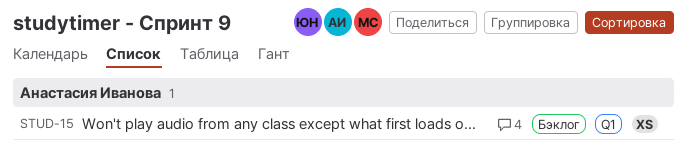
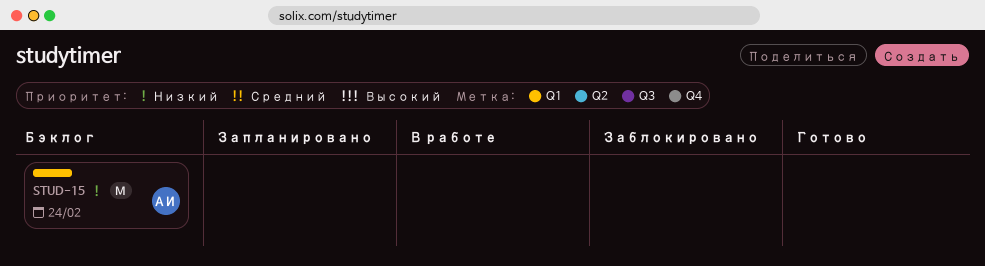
STUD-15, estimate: XS -> M

